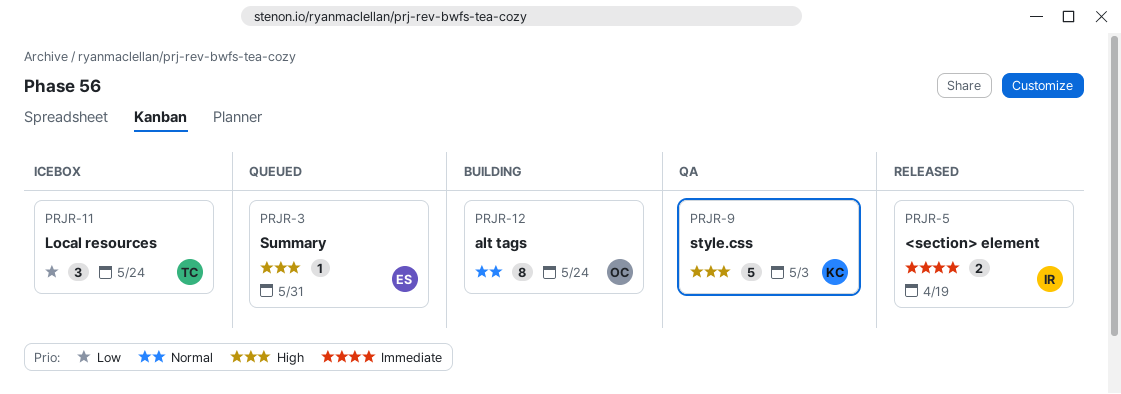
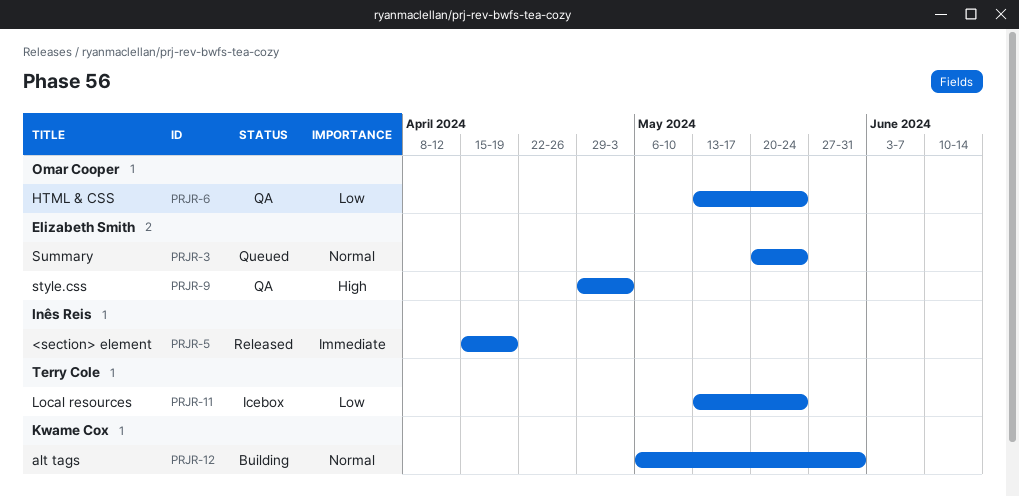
PRJR-3, priority: High -> Normal
PRJR-3, due: May 31 -> May 24
PRJR-6: none -> present
PRJR-9, owner: Kwame Cox -> Elizabeth Smith
PRJR-12, owner: Omar Cooper -> Kwame Cox
PRJR-12, due: May 24 -> May 31

